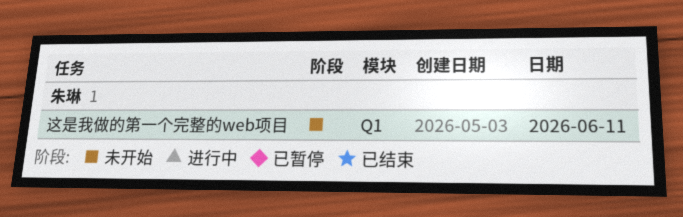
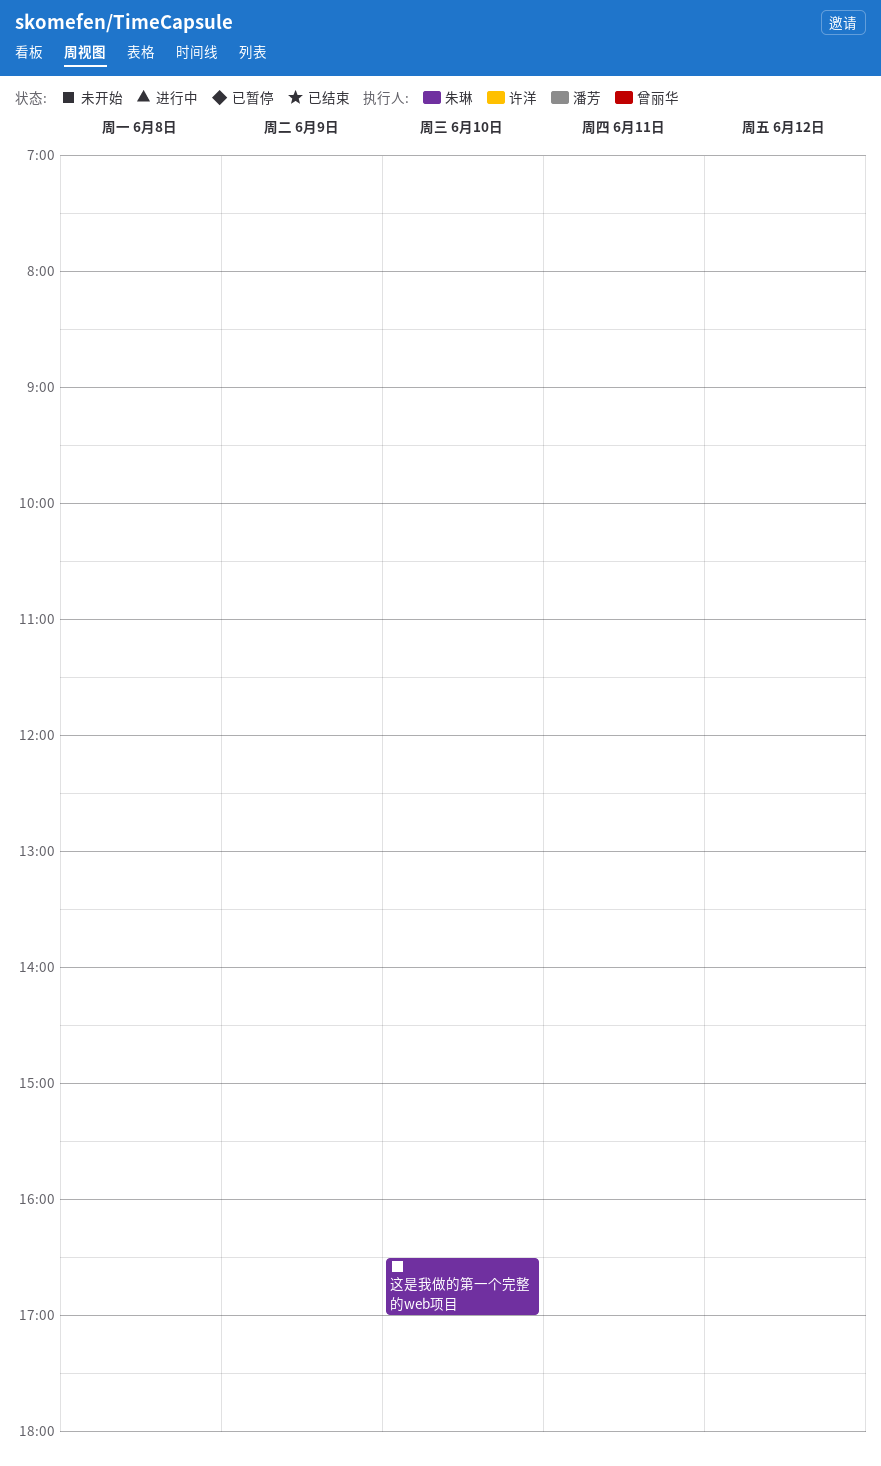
这是我做的第一个完整的web项目, day: Jun 11 -> Jun 10

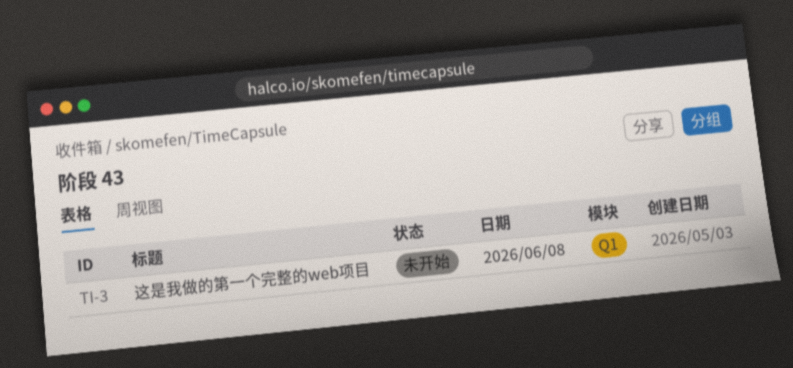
这是我做的第一个完整的web项目, day: Jun 10 -> Jun 8

